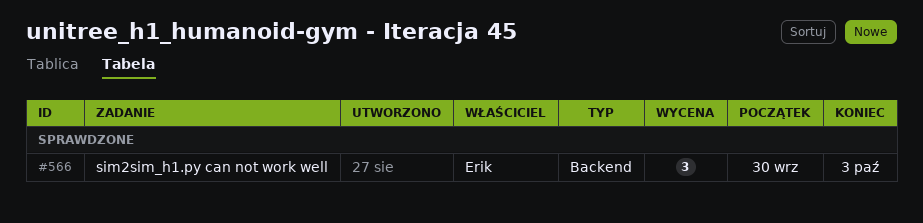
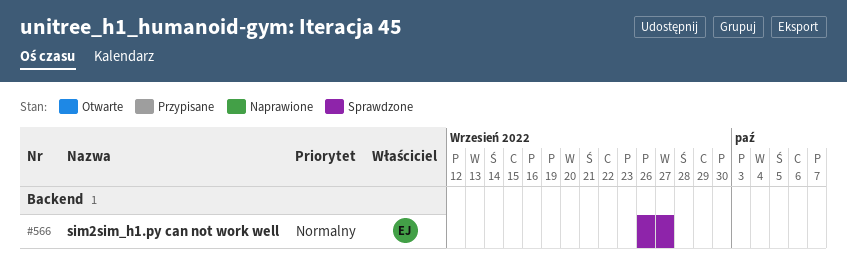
#566, start: Sep 30 -> Sep 26
#566, due: Oct 3 -> Sep 27

